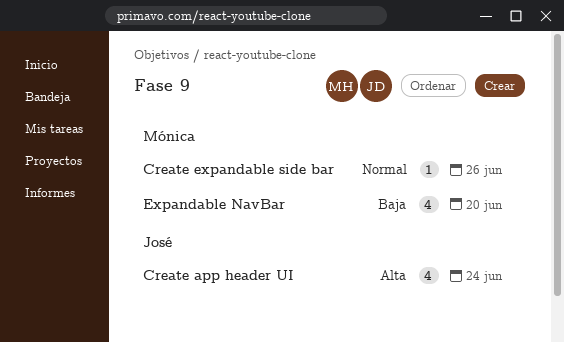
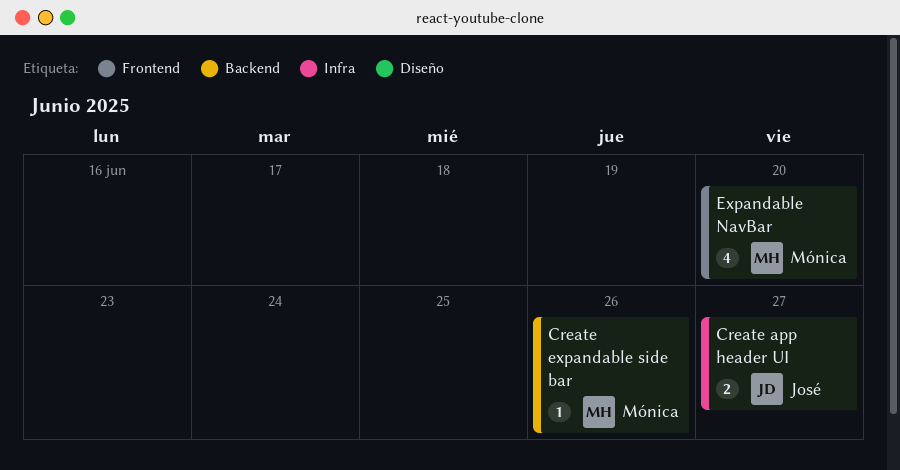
Create app header UI, estimate: 4 -> 2
Create app header UI, due: Jun 24 -> Jun 27

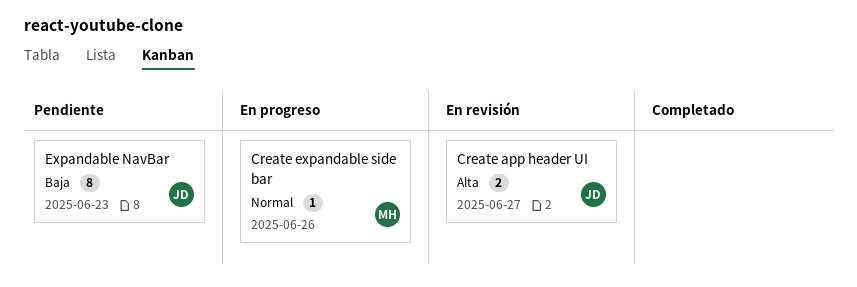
Expandable NavBar, owner: Mónica -> José
Expandable NavBar, estimate: 4 -> 8
Expandable NavBar, due: Jun 20 -> Jun 23

